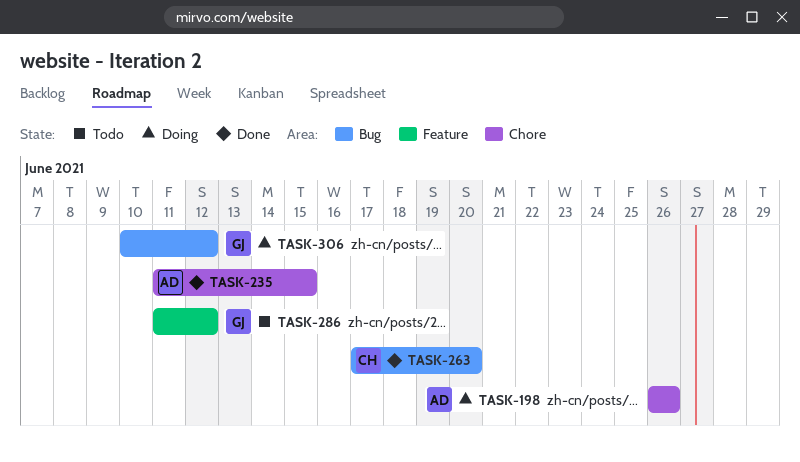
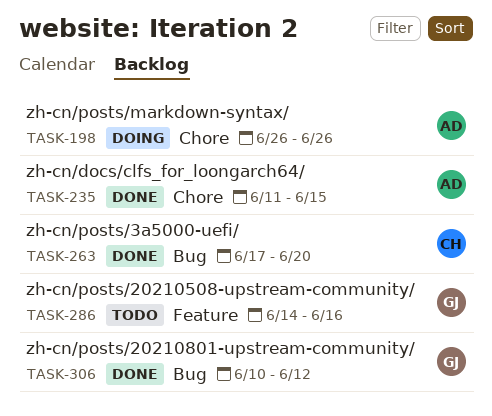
TASK-286, start: Jun 11 -> Jun 14
TASK-286, due: Jun 12 -> Jun 16
TASK-306, status: Doing -> Done

